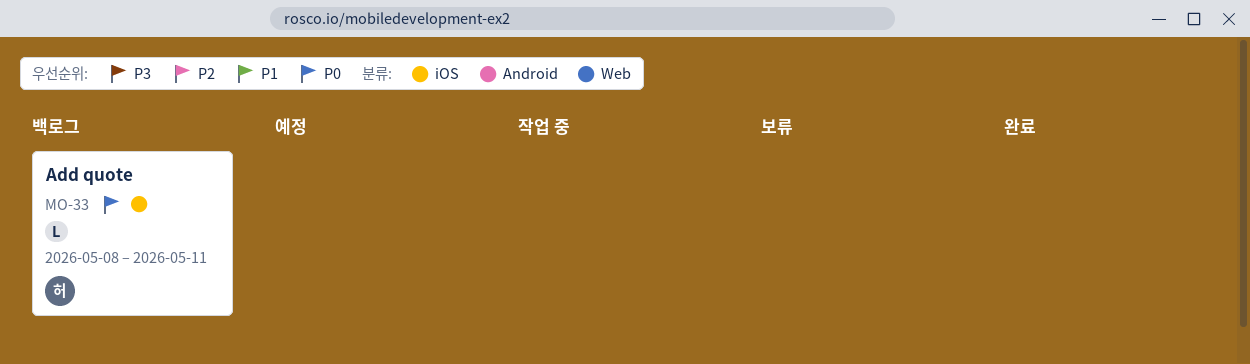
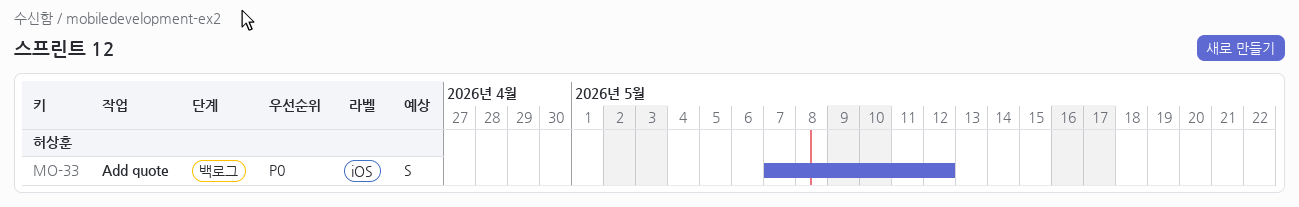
MO-33, estimate: L -> S
MO-33, start: May 8 -> May 7
MO-33, due: May 11 -> May 12

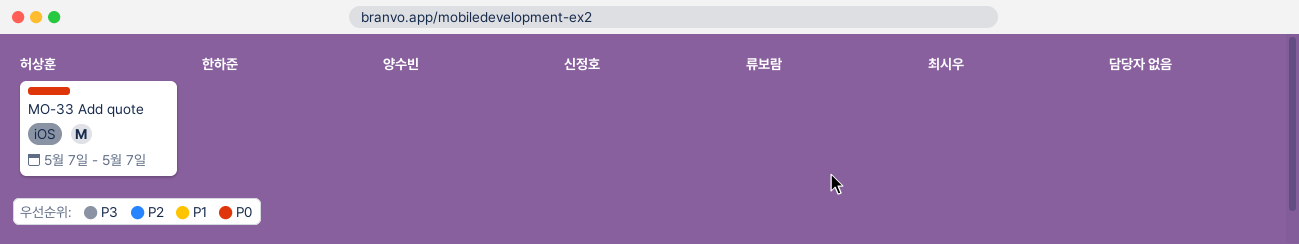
MO-33, estimate: S -> M
MO-33, due: May 12 -> May 7

